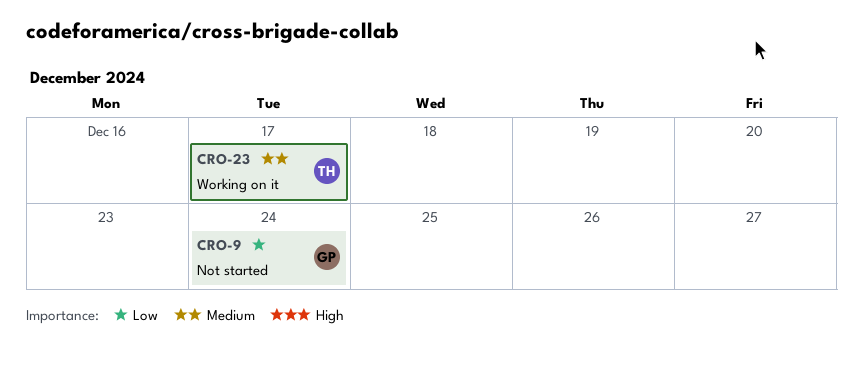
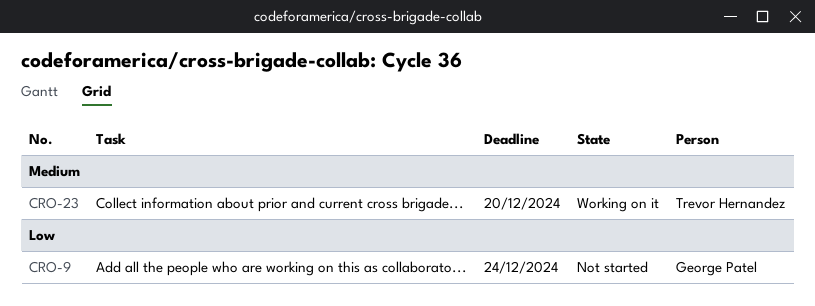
CRO-23, due: Dec 17 -> Dec 20

